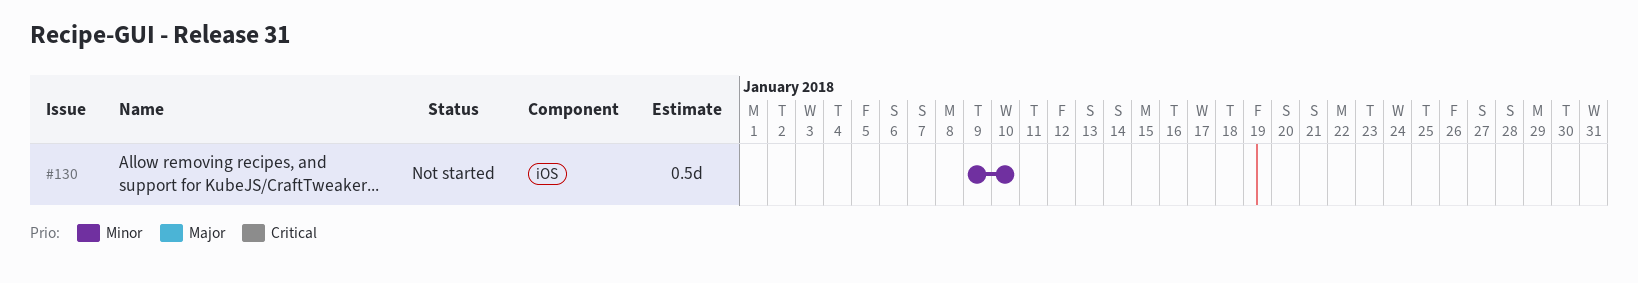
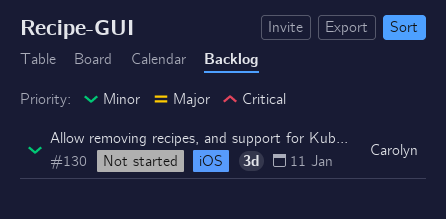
#130, estimate: 0.5d -> 3d
#130, due: Jan 10 -> Jan 11

